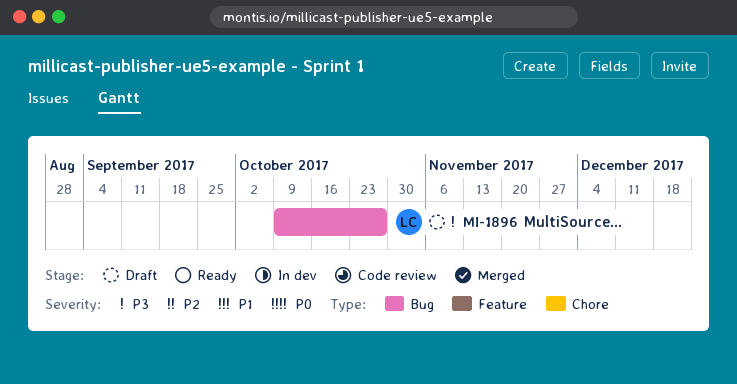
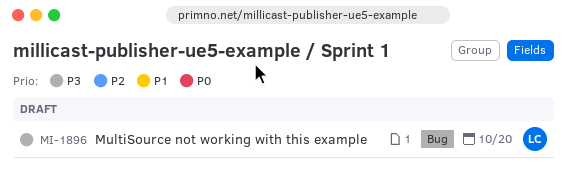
MI-1896, due: Oct 27 -> Oct 20

